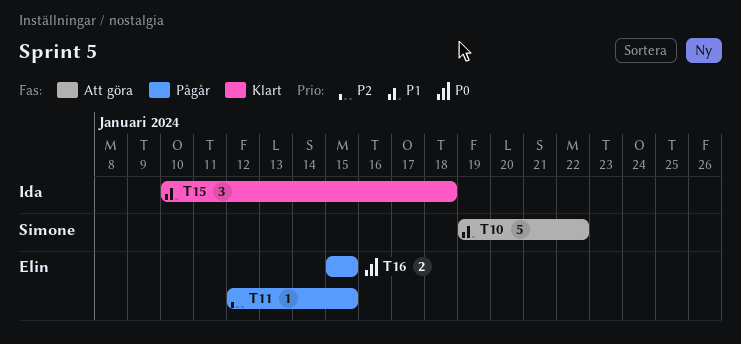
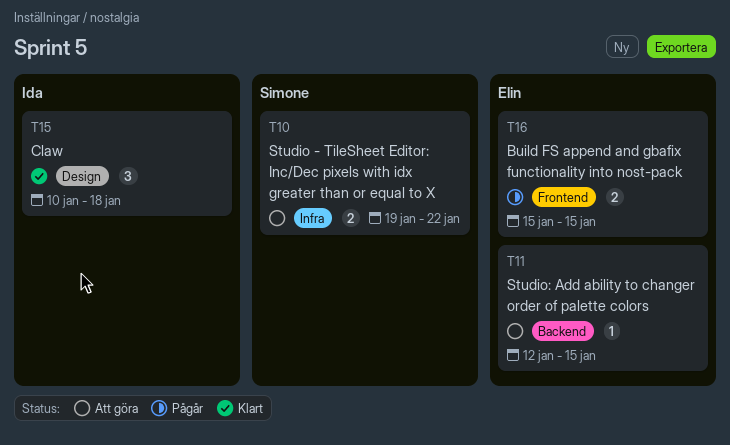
T10, estimate: 5 -> 2
T11, status: Pågår -> Att göra

